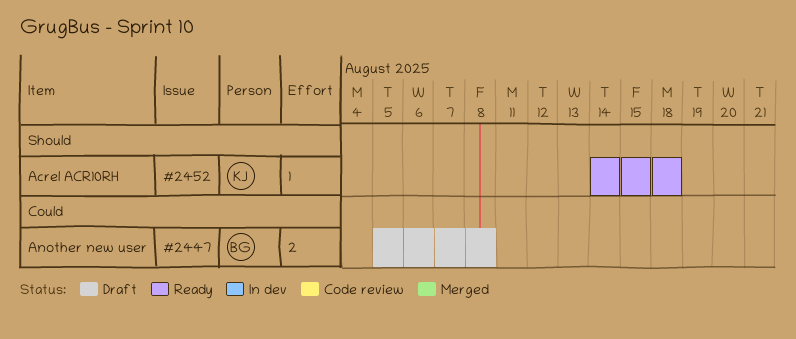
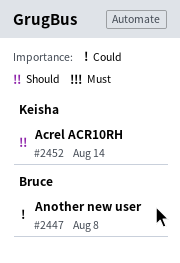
#2452, due: Aug 18 -> Aug 14

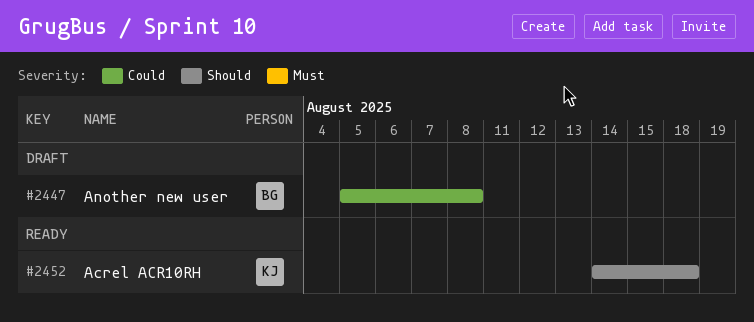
#2452, due: Aug 14 -> Aug 18

